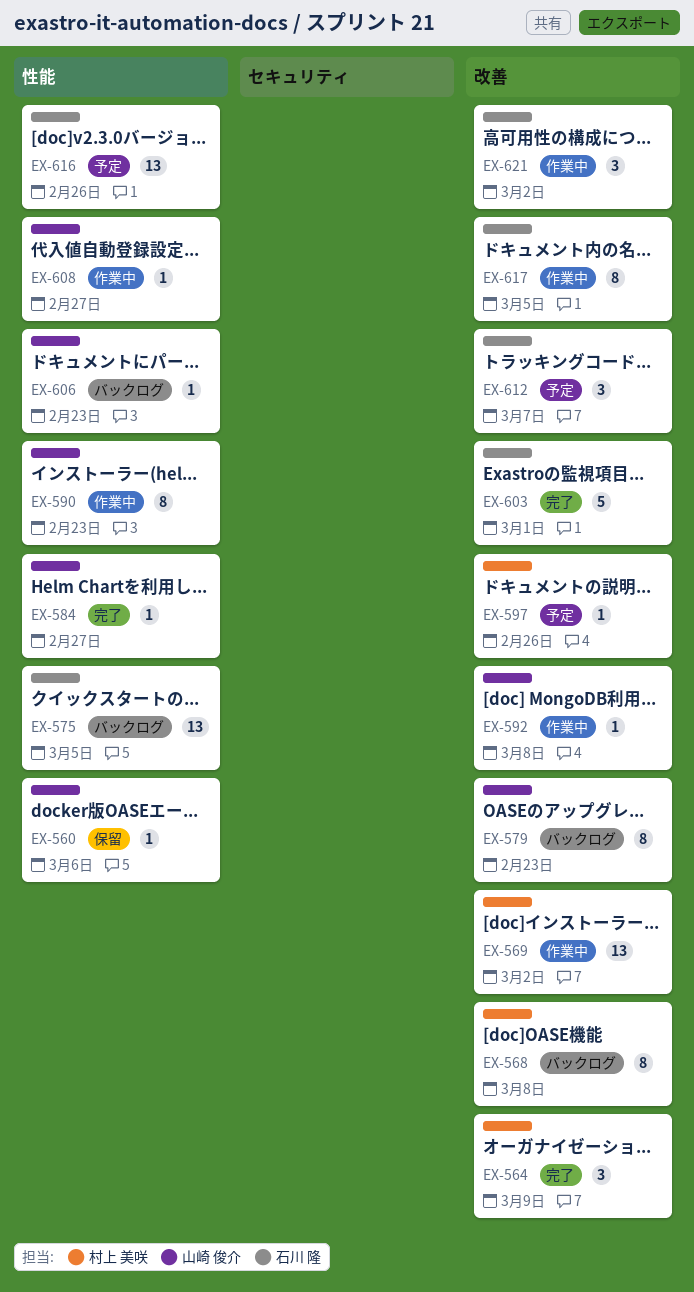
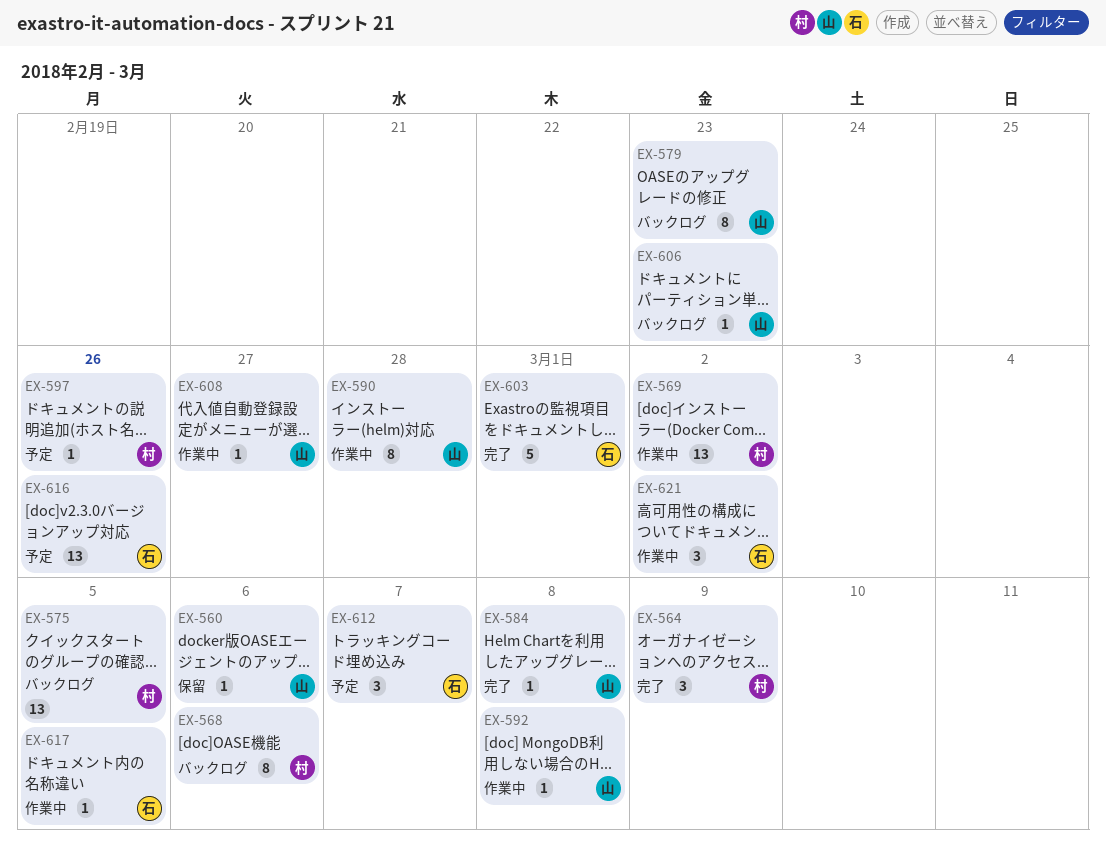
EX-568, due: Mar 8 -> Mar 6
EX-575, owner: 石川 隆 -> 村上 美咲
EX-584, due: Feb 27 -> Mar 8
EX-590, due: Feb 23 -> Feb 28
EX-617, estimate: 8 -> 1

